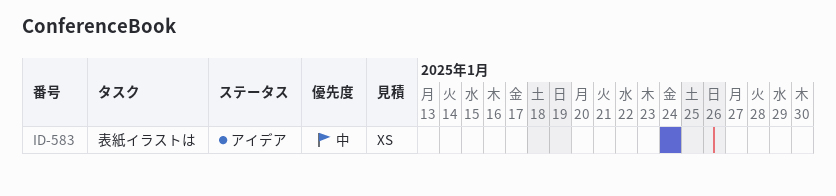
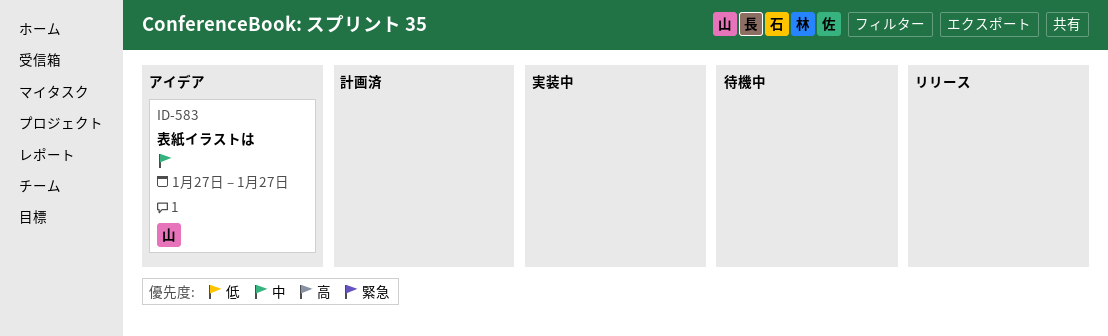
ID-583, start: Jan 24 -> Jan 27
ID-583, due: Jan 24 -> Jan 27

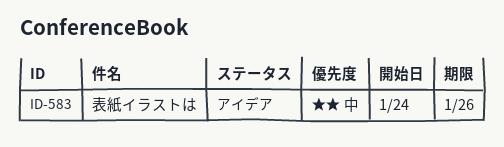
ID-583, start: Jan 27 -> Jan 24
ID-583, due: Jan 27 -> Jan 26

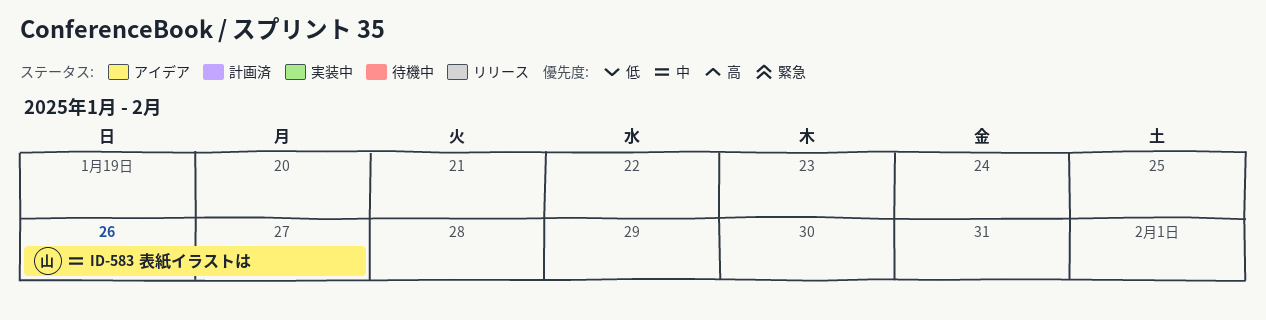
ID-583, start: Jan 24 -> Jan 26
ID-583, due: Jan 26 -> Jan 27

